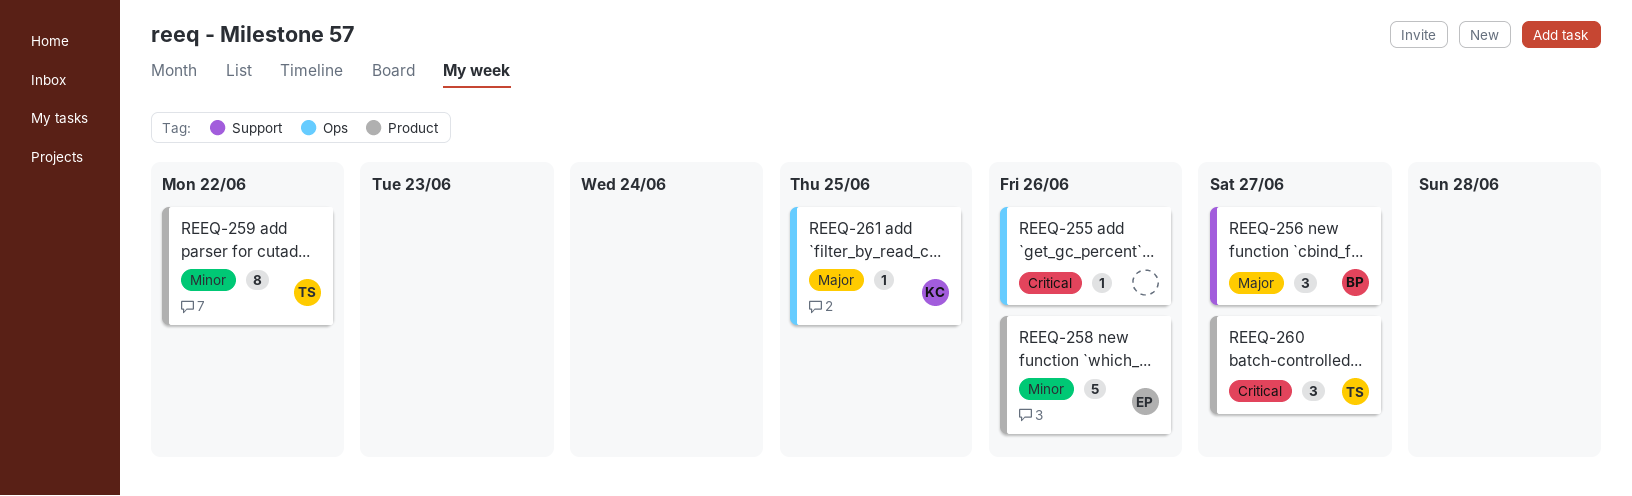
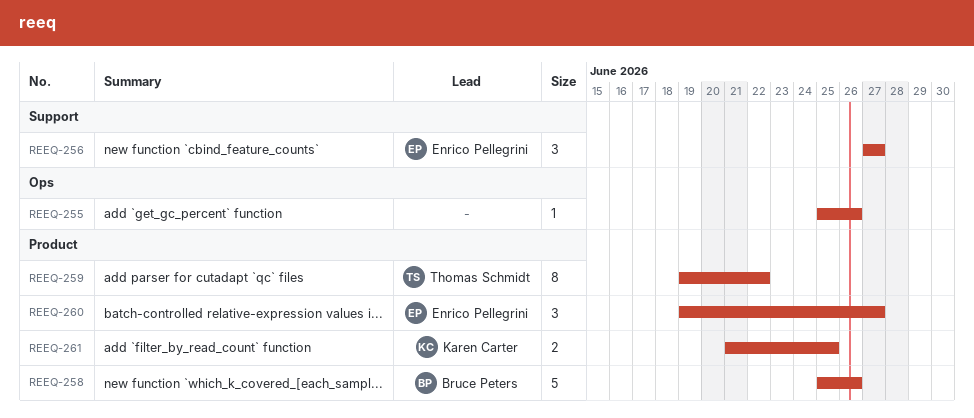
REEQ-256, owner: Bruce Peters -> Enrico Pellegrini
REEQ-258, owner: Enrico Pellegrini -> Bruce Peters
REEQ-260, owner: Thomas Schmidt -> Enrico Pellegrini
REEQ-261, label: Ops -> Product
REEQ-261, estimate: 1 -> 2

